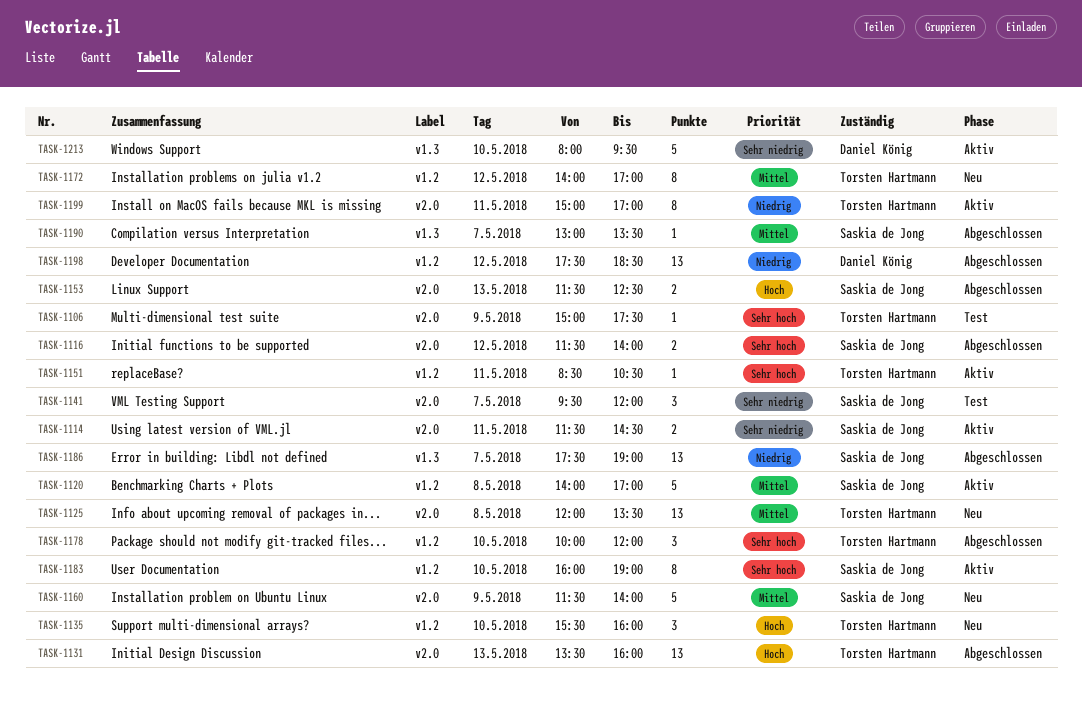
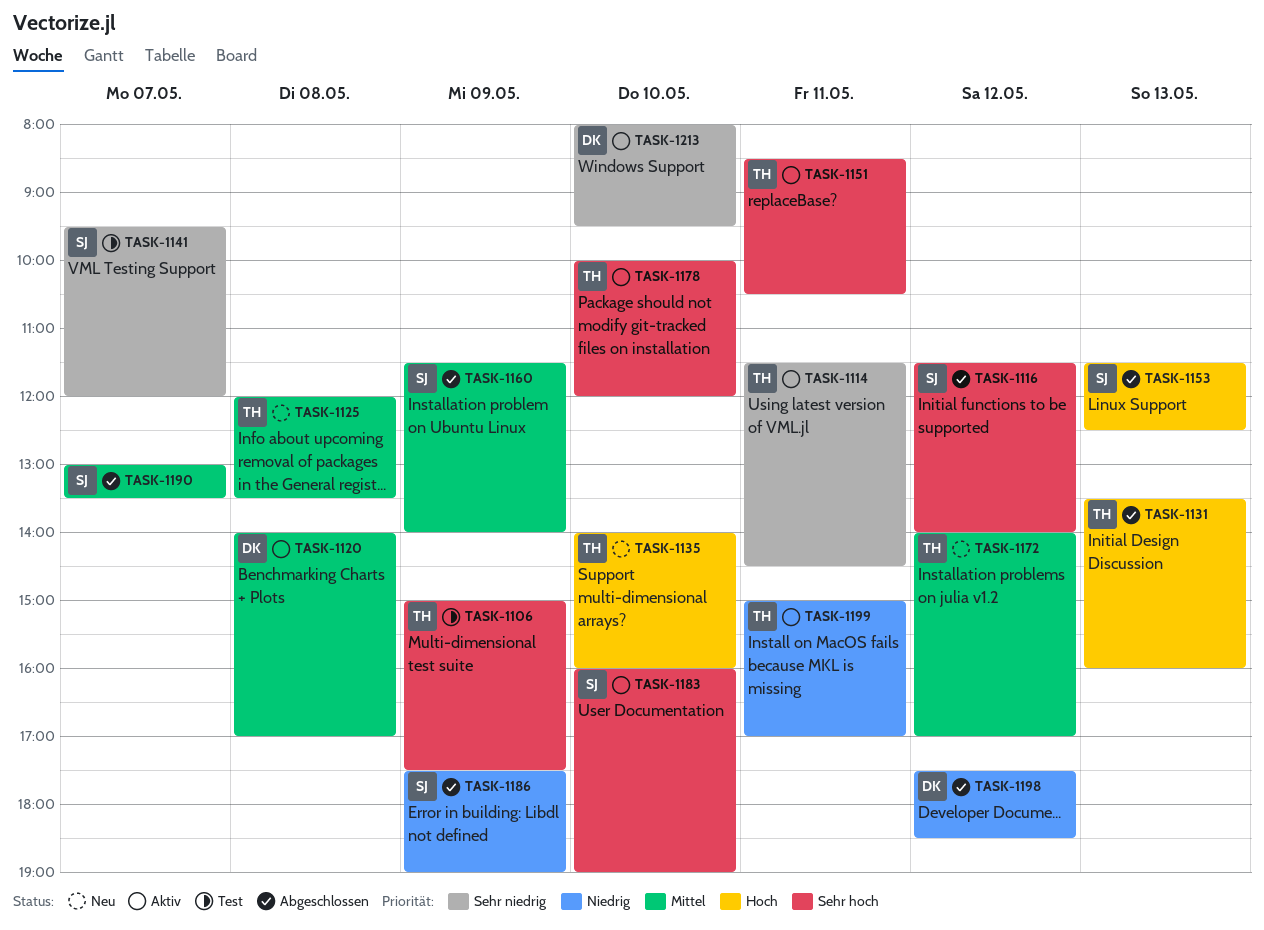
TASK-1114, owner: Saskia de Jong -> Torsten Hartmann
TASK-1120, owner: Saskia de Jong -> Daniel König
TASK-1135, begins: 15:30 -> 14:00
TASK-1160, status: Neu -> Abgeschlossen
TASK-1178, status: Abgeschlossen -> Aktiv
TASK-1186, day: May 7 -> May 9

